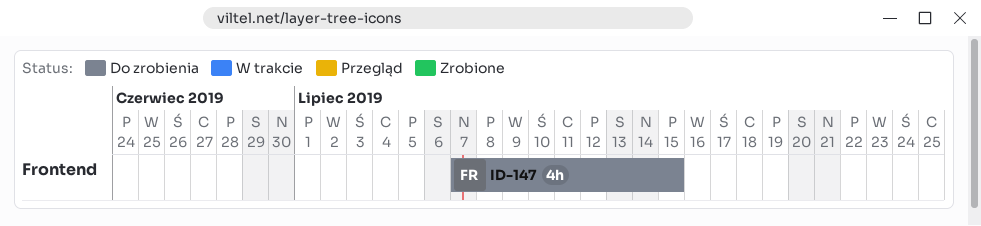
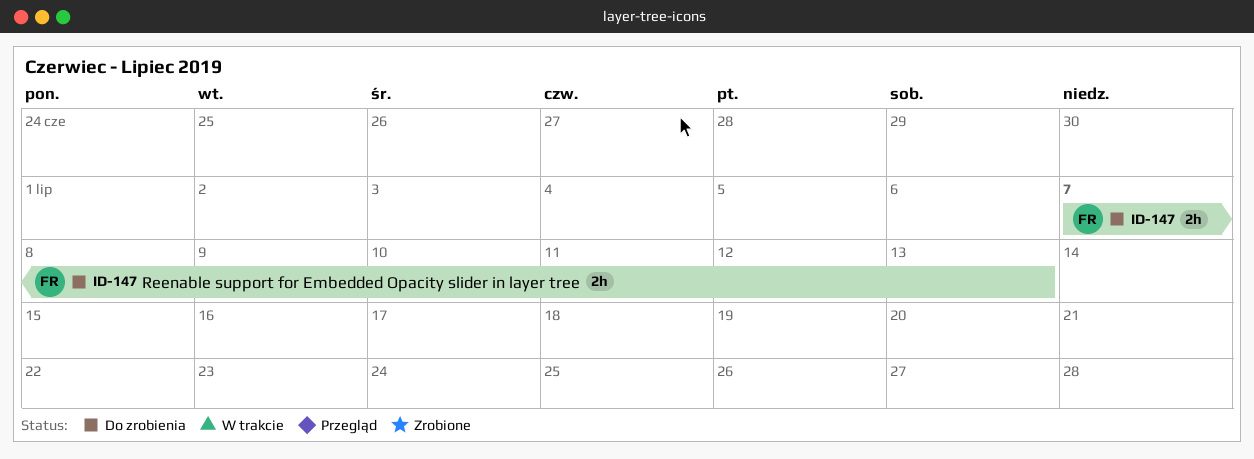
ID-147, estimate: 4h -> 2h
ID-147, due: Jul 15 -> Jul 13

